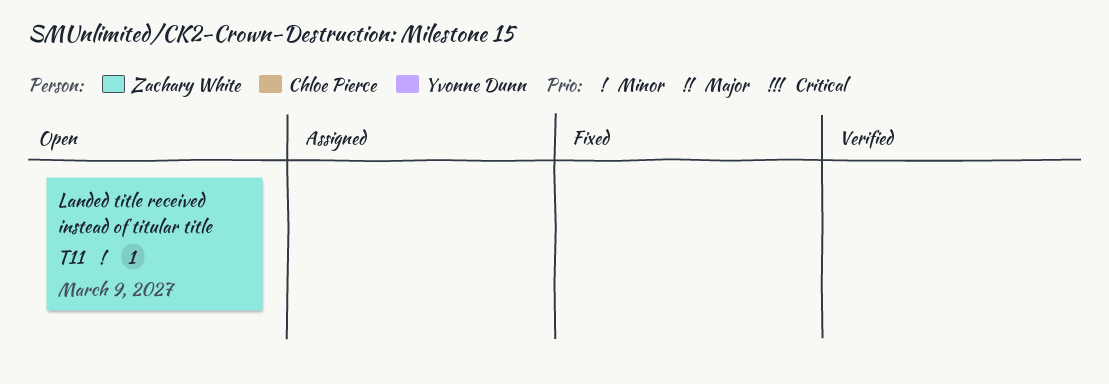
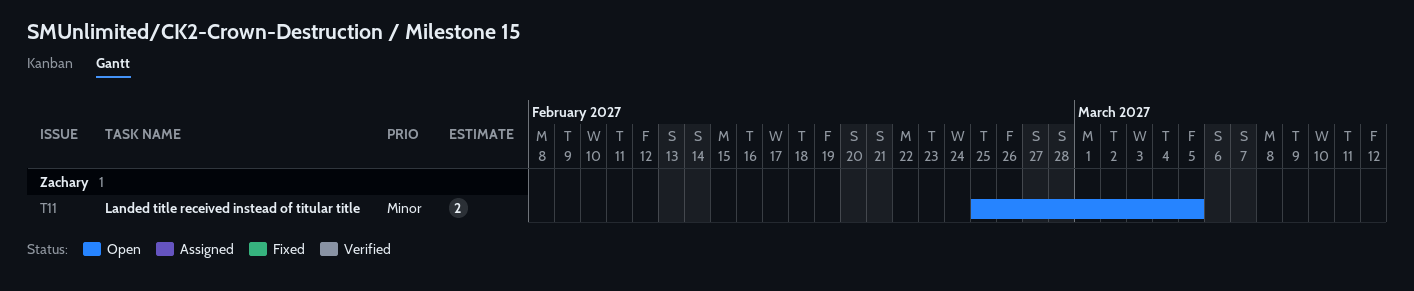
T11, estimate: 1 -> 2
T11, due: Mar 9 -> Mar 5

